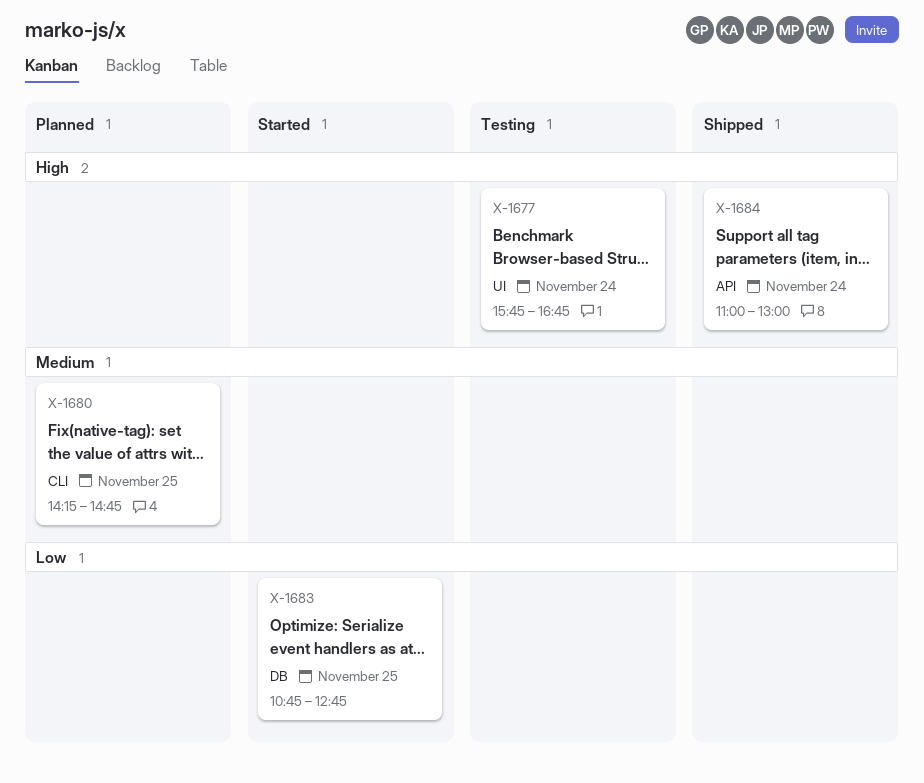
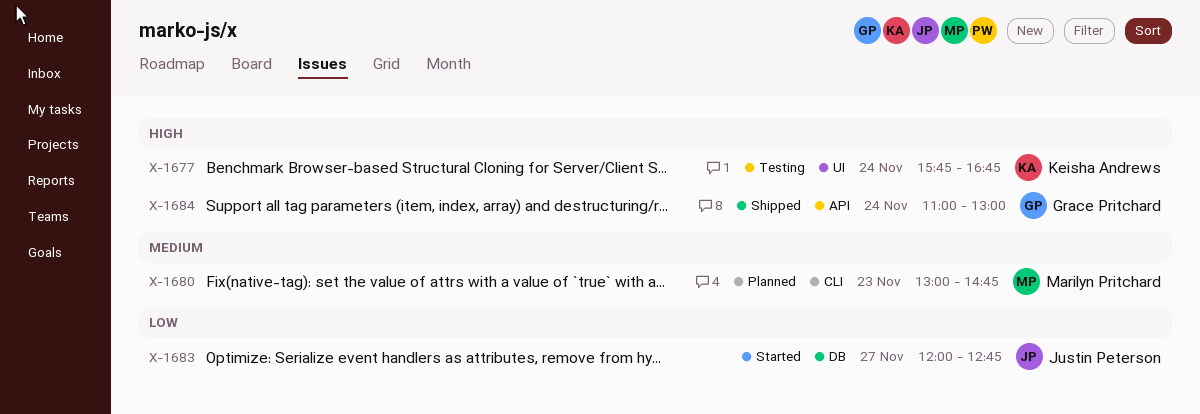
X-1680, day: Nov 25 -> Nov 23
X-1680, begins: 14:15 -> 13:00
X-1683, day: Nov 25 -> Nov 27
X-1683, begins: 10:45 -> 12:00

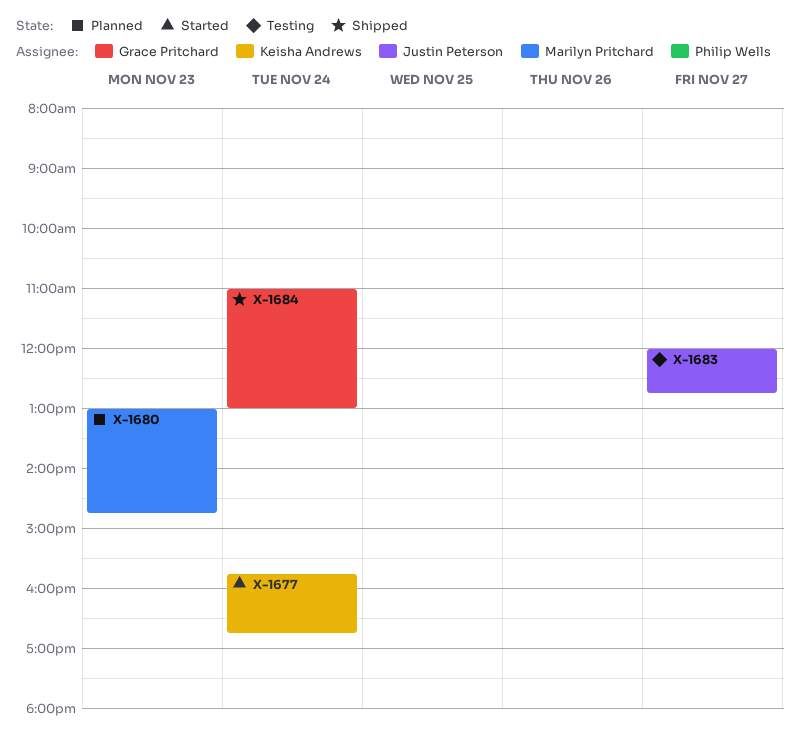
X-1677, status: Testing -> Started
X-1683, status: Started -> Testing

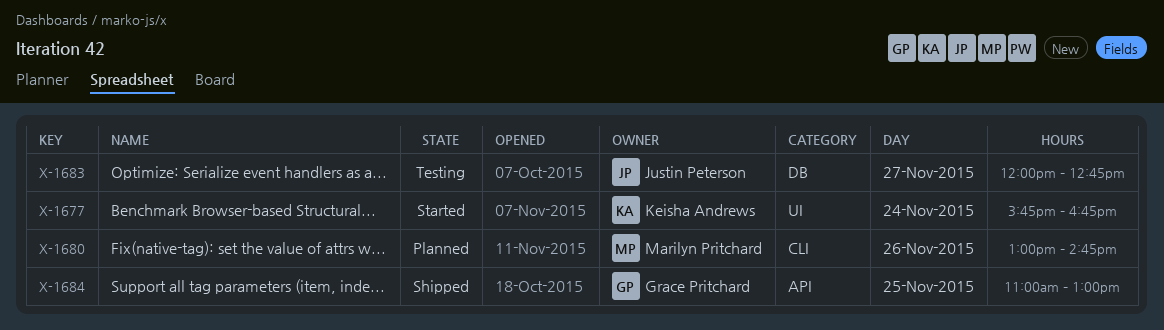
X-1680, day: Nov 23 -> Nov 26
X-1684, day: Nov 24 -> Nov 25

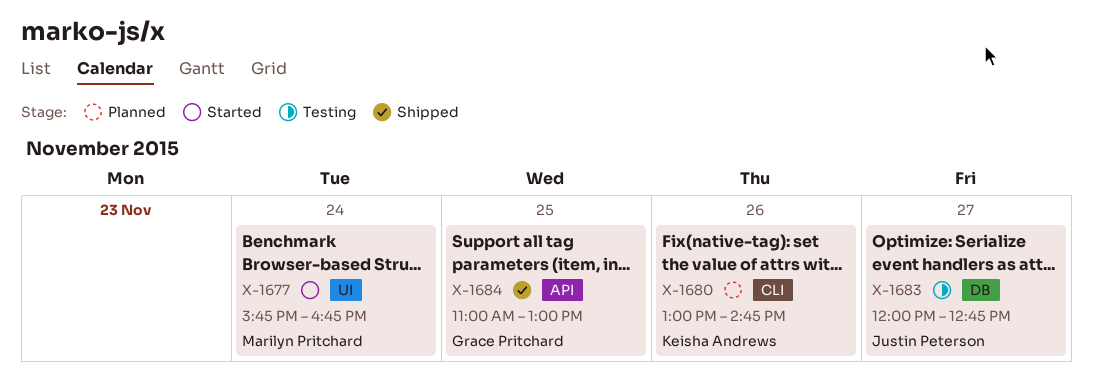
X-1677, owner: Keisha Andrews -> Marilyn Pritchard
X-1680, owner: Marilyn Pritchard -> Keisha Andrews

